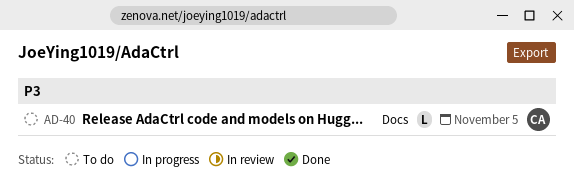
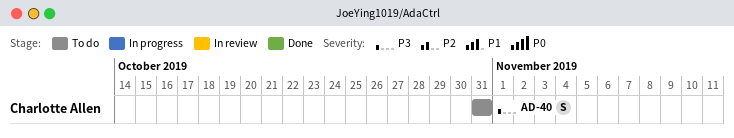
AD-40, estimate: L -> S
AD-40, due: Nov 5 -> Oct 31

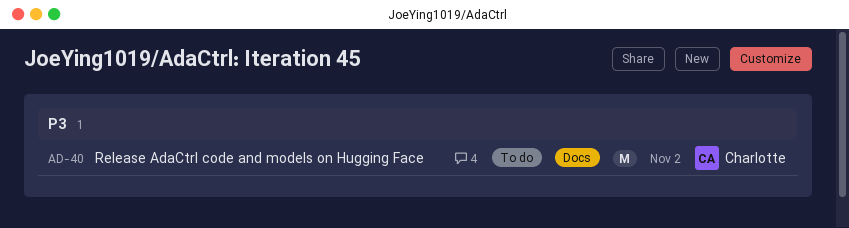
AD-40, estimate: S -> M
AD-40, due: Oct 31 -> Nov 2

